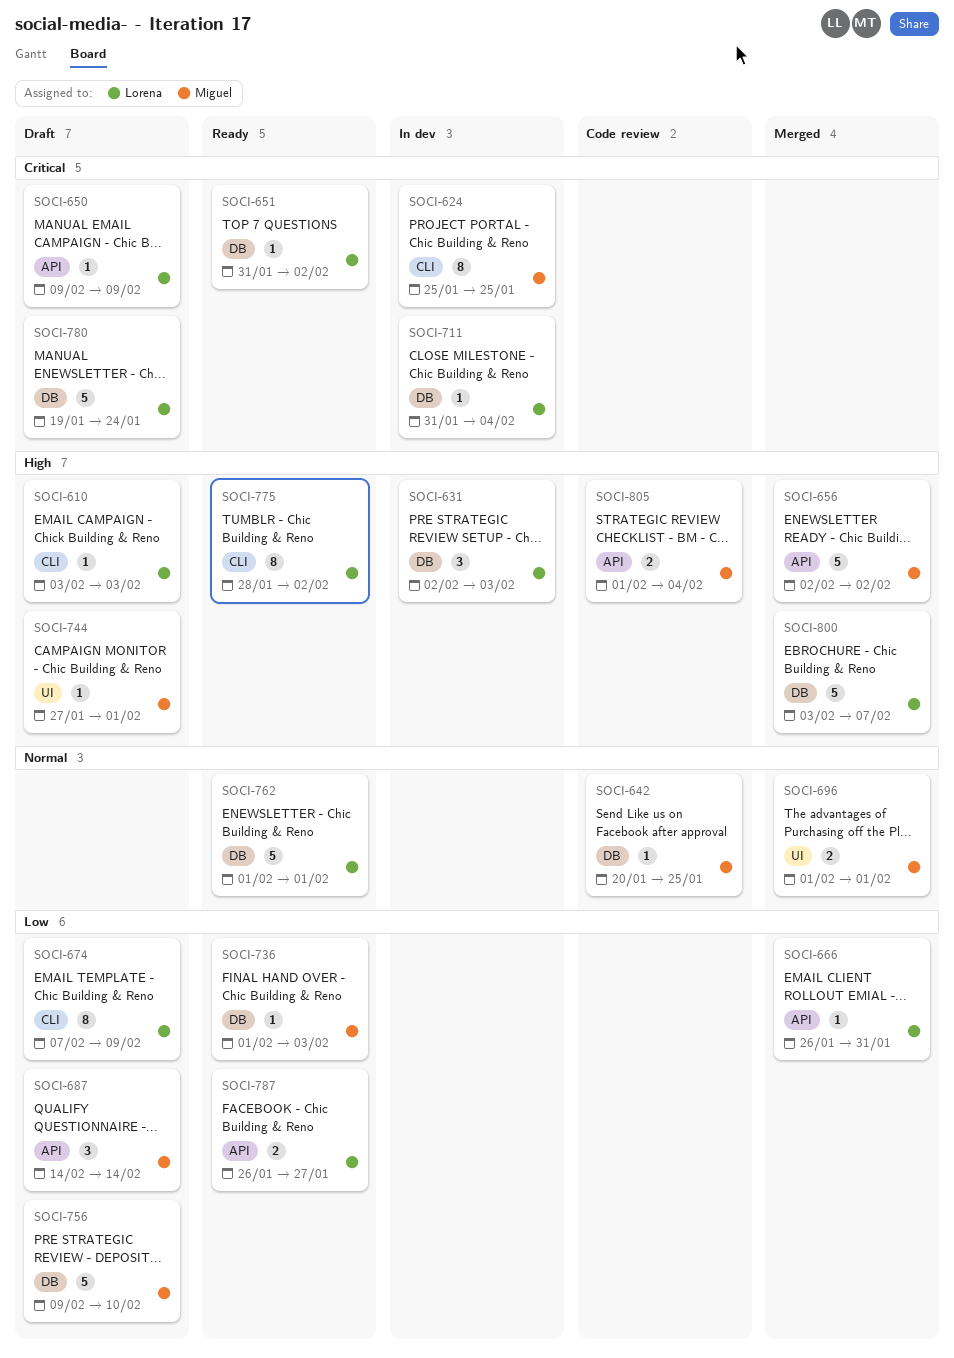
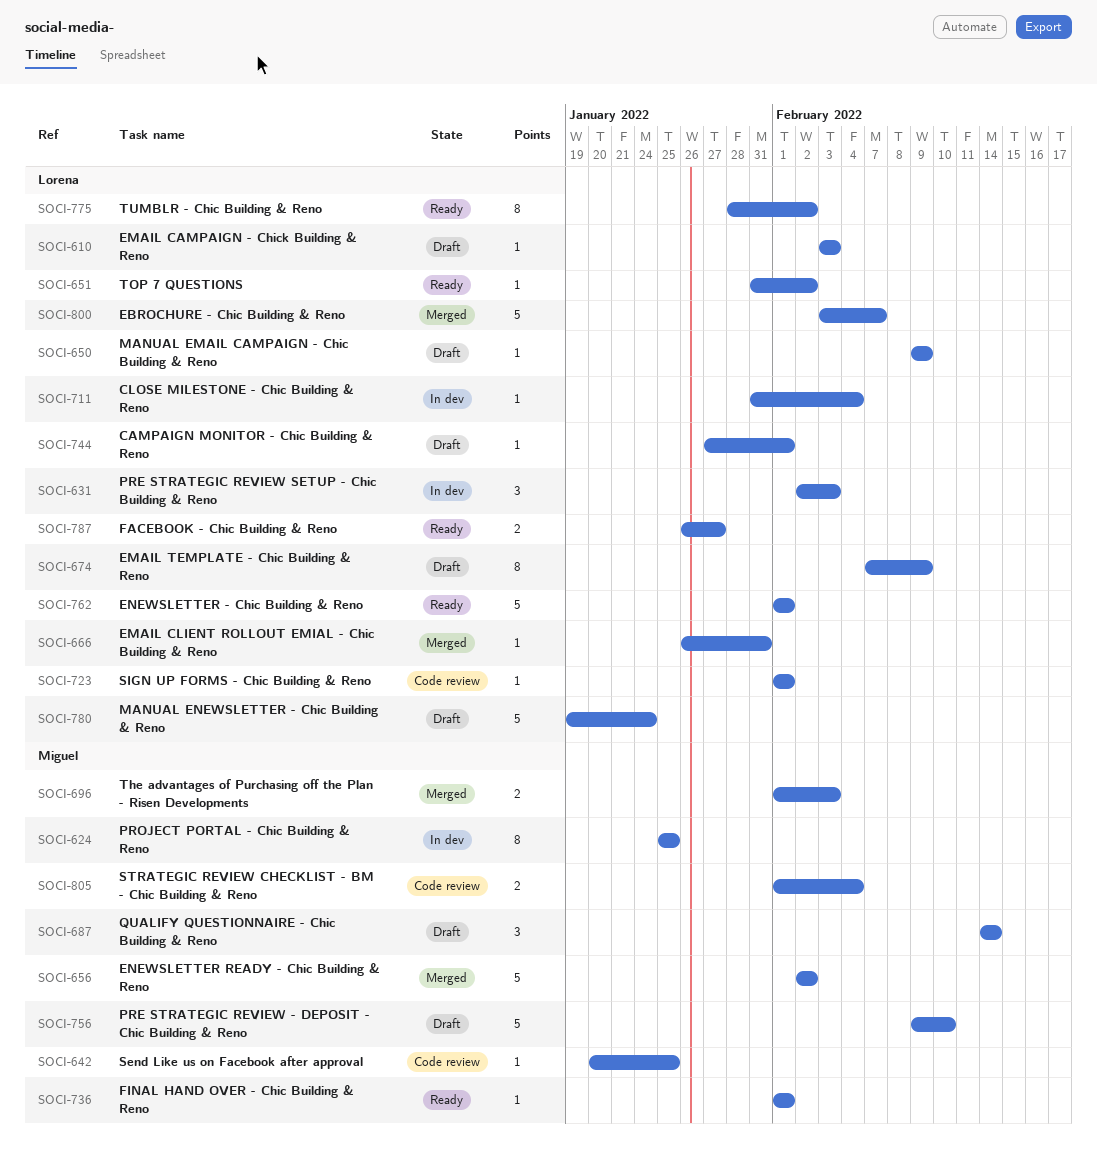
SOCI-696, due: Feb 1 -> Feb 3
SOCI-723: none -> present
SOCI-736, due: Feb 3 -> Feb 1
SOCI-744, owner: Miguel -> Lorena

